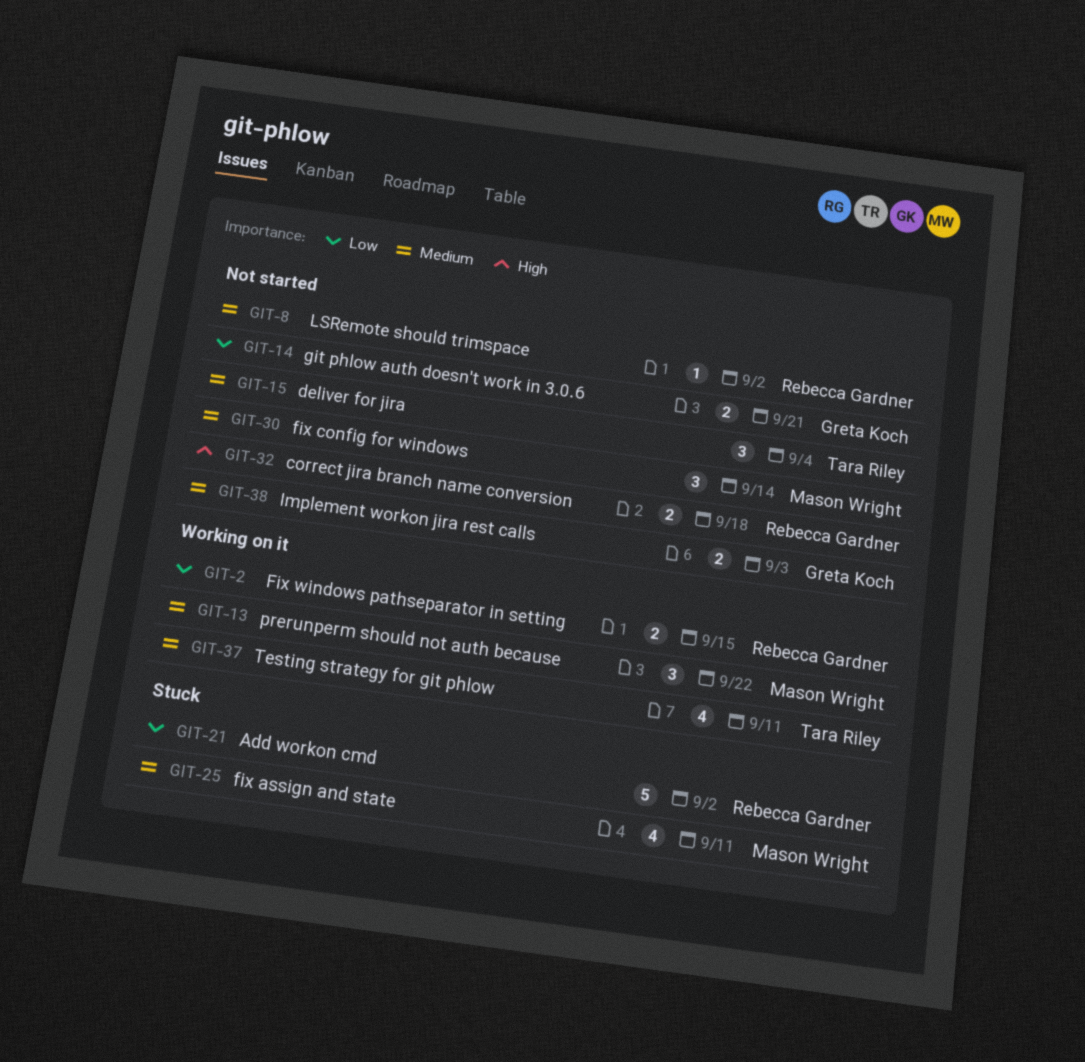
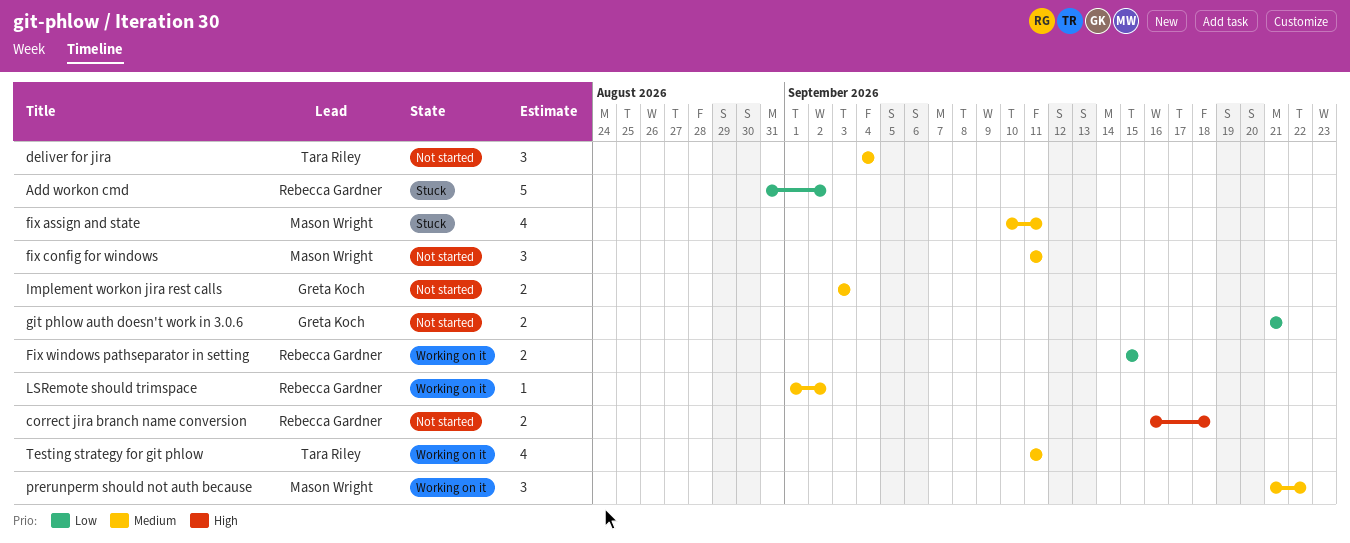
fix config for windows, due: Sep 14 -> Sep 11
LSRemote should trimspace, status: Not started -> Working on it

